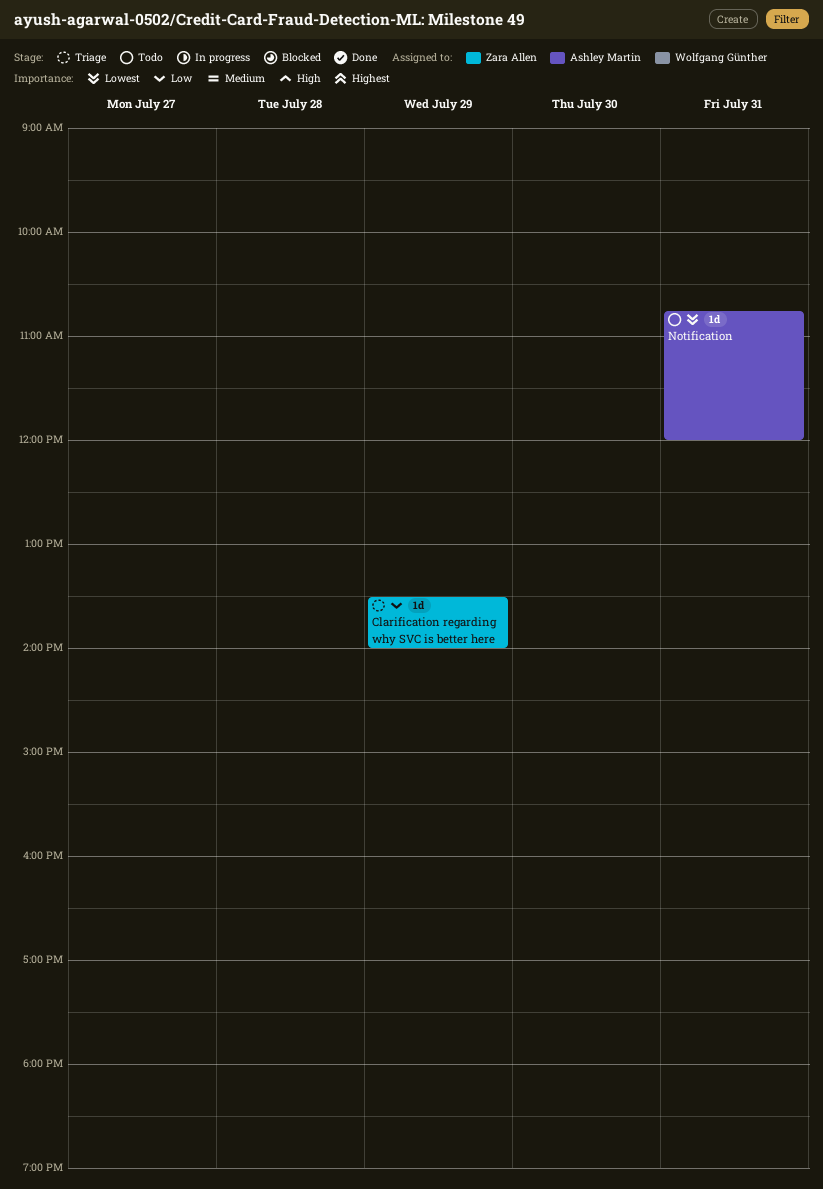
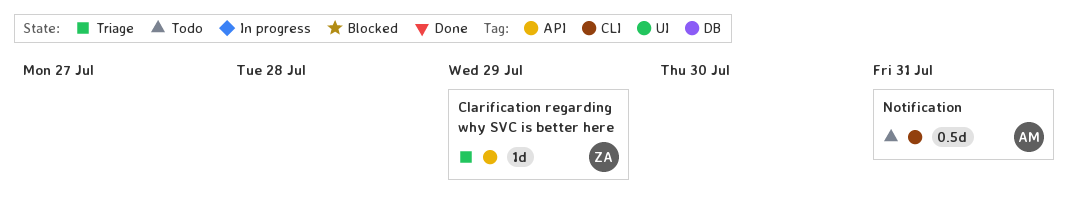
Notification, estimate: 1d -> 0.5d

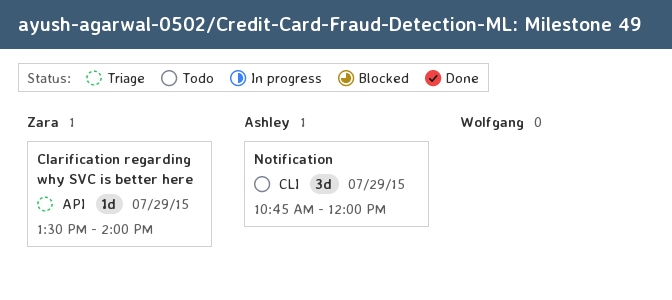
Notification, estimate: 0.5d -> 3d
Notification, day: Jul 31 -> Jul 29

